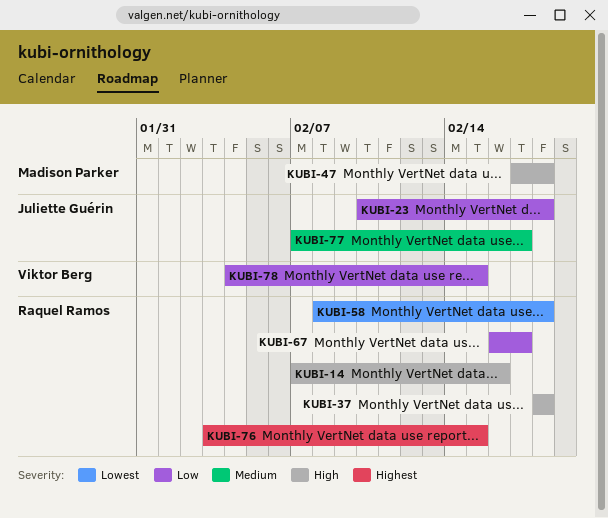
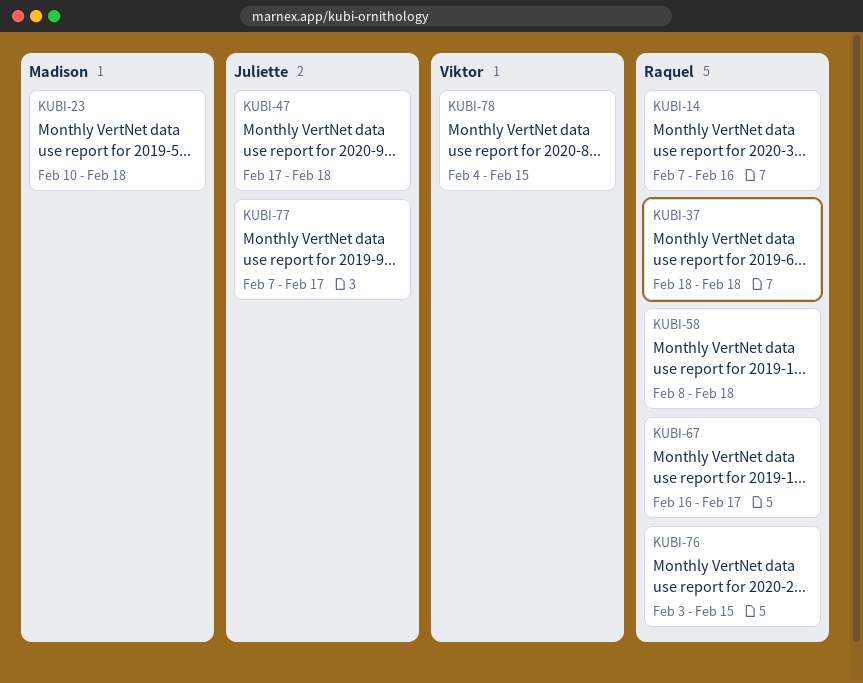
KUBI-23, owner: Juliette Guérin -> Madison Parker
KUBI-47, owner: Madison Parker -> Juliette Guérin

